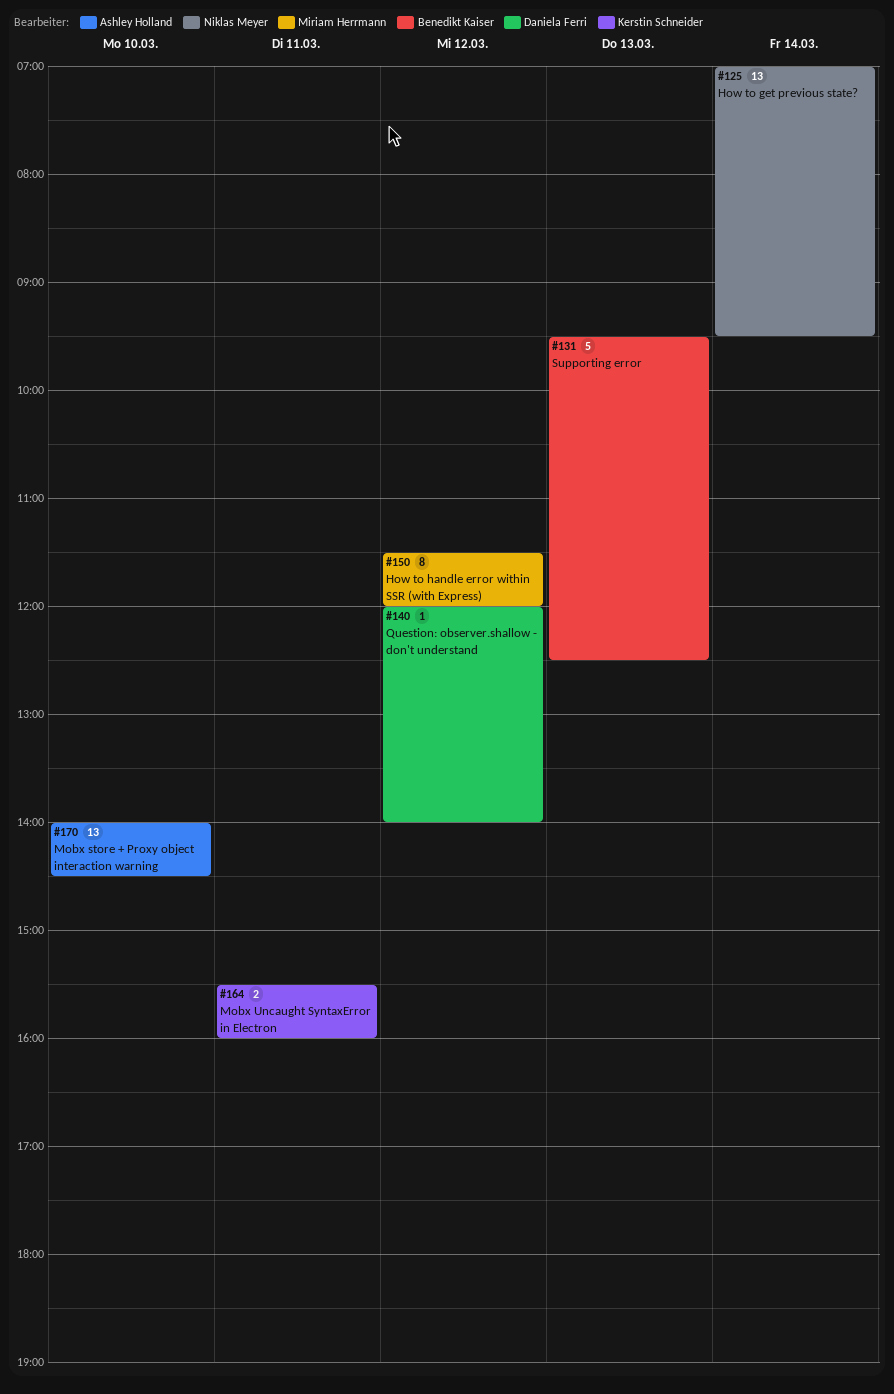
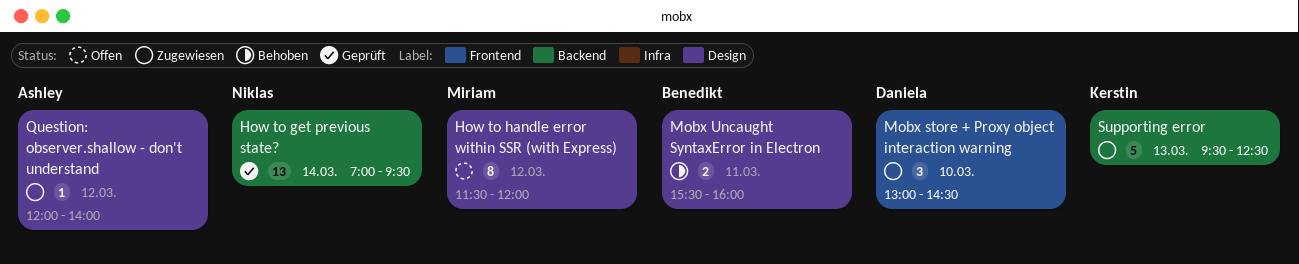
Mobx store + Proxy object interaction warning, owner: Ashley Holland -> Daniela Ferri
Mobx store + Proxy object interaction warning, estimate: 13 -> 3
Mobx store + Proxy object interaction warning, begins: 14:00 -> 13:00
Mobx Uncaught SyntaxError in Electron, owner: Kerstin Schneider -> Benedikt Kaiser
Question: observer.shallow - don't understand, owner: Daniela Ferri -> Ashley Holland
Supporting error, owner: Benedikt Kaiser -> Kerstin Schneider

